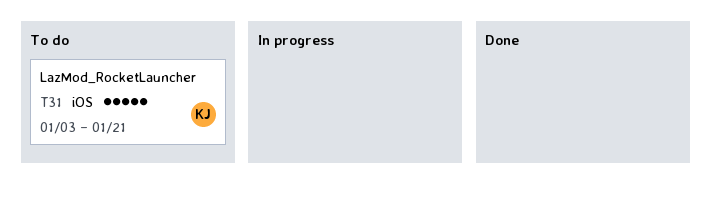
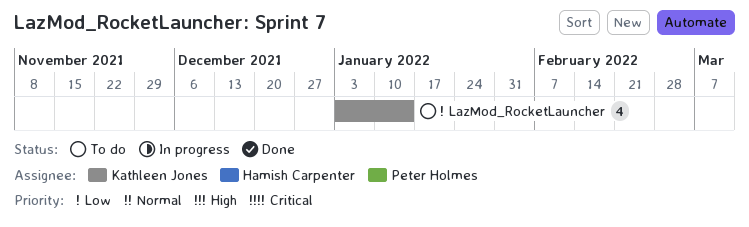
LazMod_RocketLauncher, estimate: 5 -> 4
LazMod_RocketLauncher, due: Jan 21 -> Jan 14

